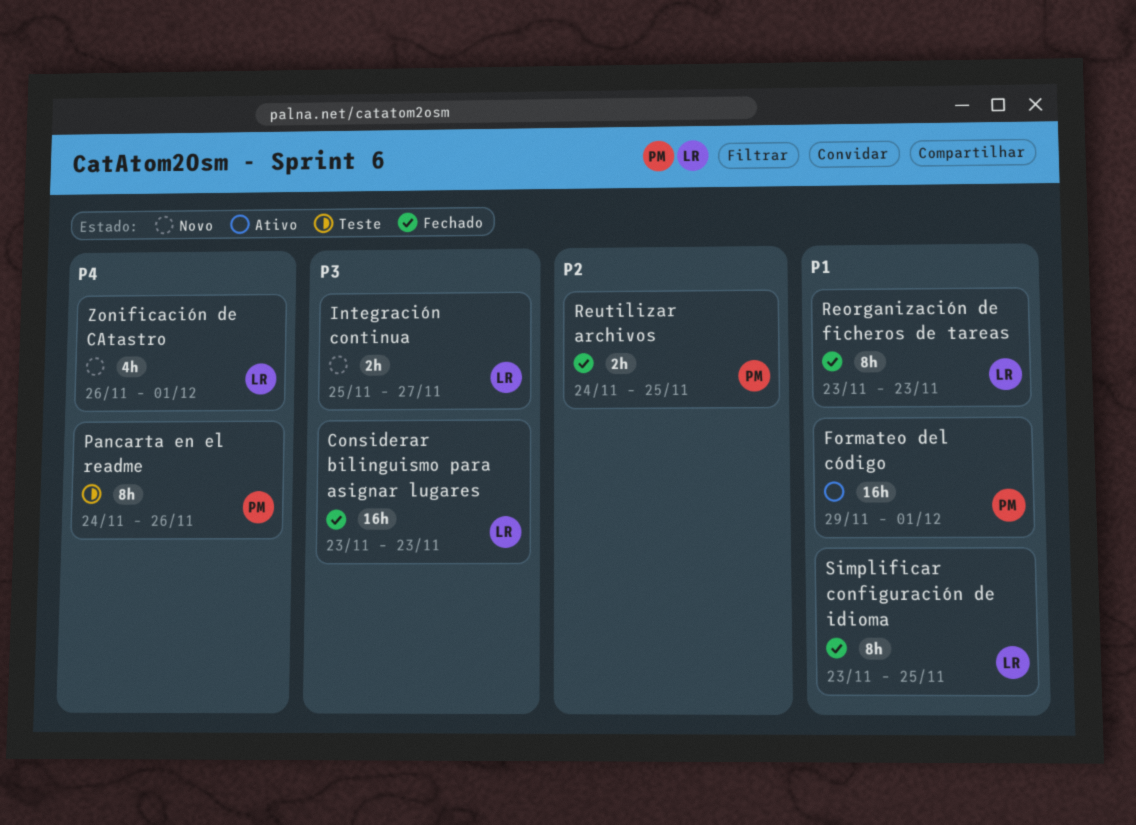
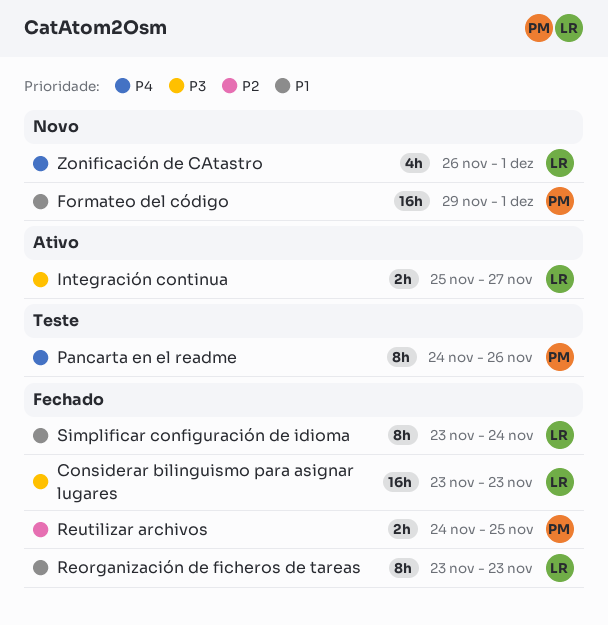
Formateo del código, status: Ativo -> Novo
Integración continua, status: Novo -> Ativo
Simplificar configuración de idioma, due: Nov 25 -> Nov 24

